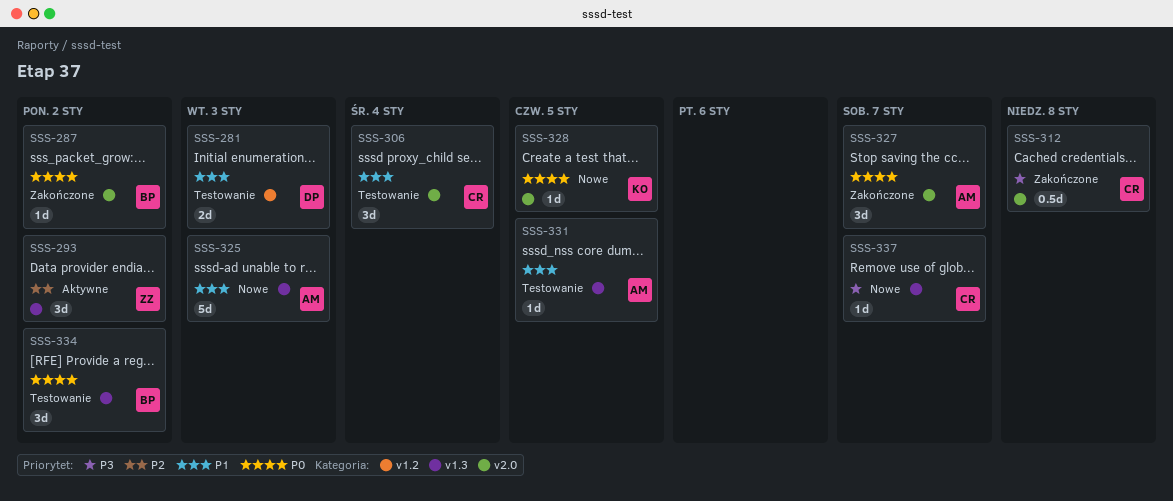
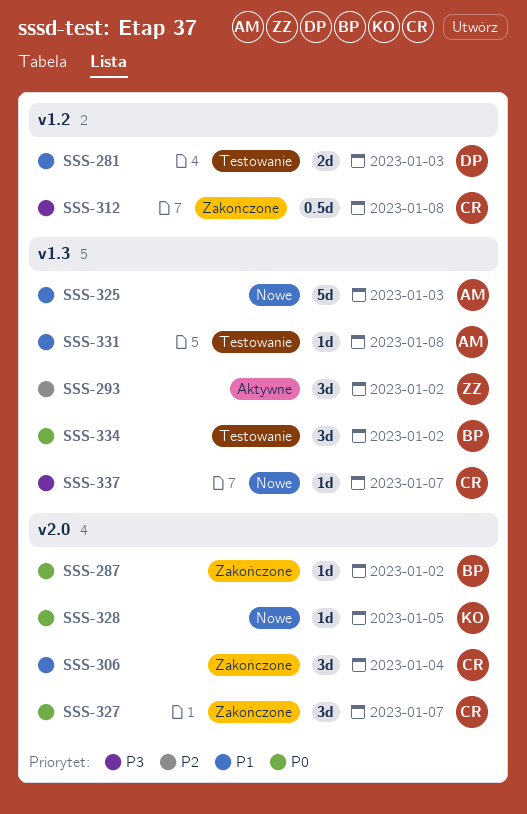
SSS-306, status: Testowanie -> Zakończone
SSS-312, label: v2.0 -> v1.2
SSS-327, owner: AM -> CR
SSS-331, due: Jan 5 -> Jan 8

